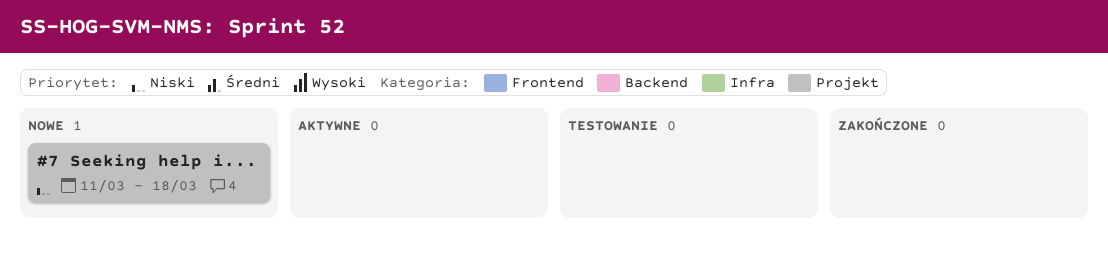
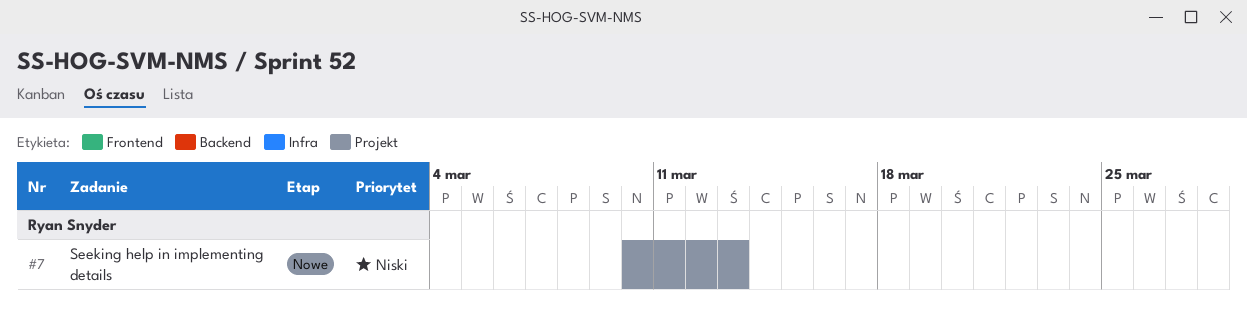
#7, start: Mar 11 -> Mar 10
#7, due: Mar 18 -> Mar 13

